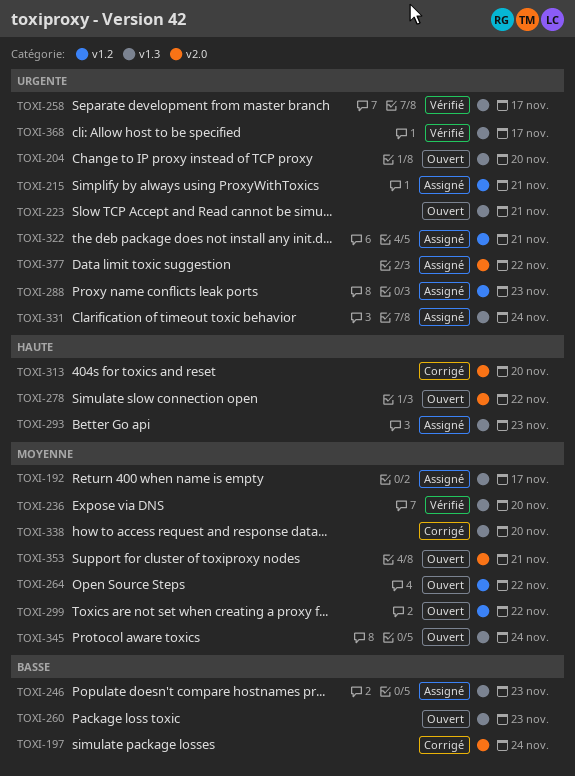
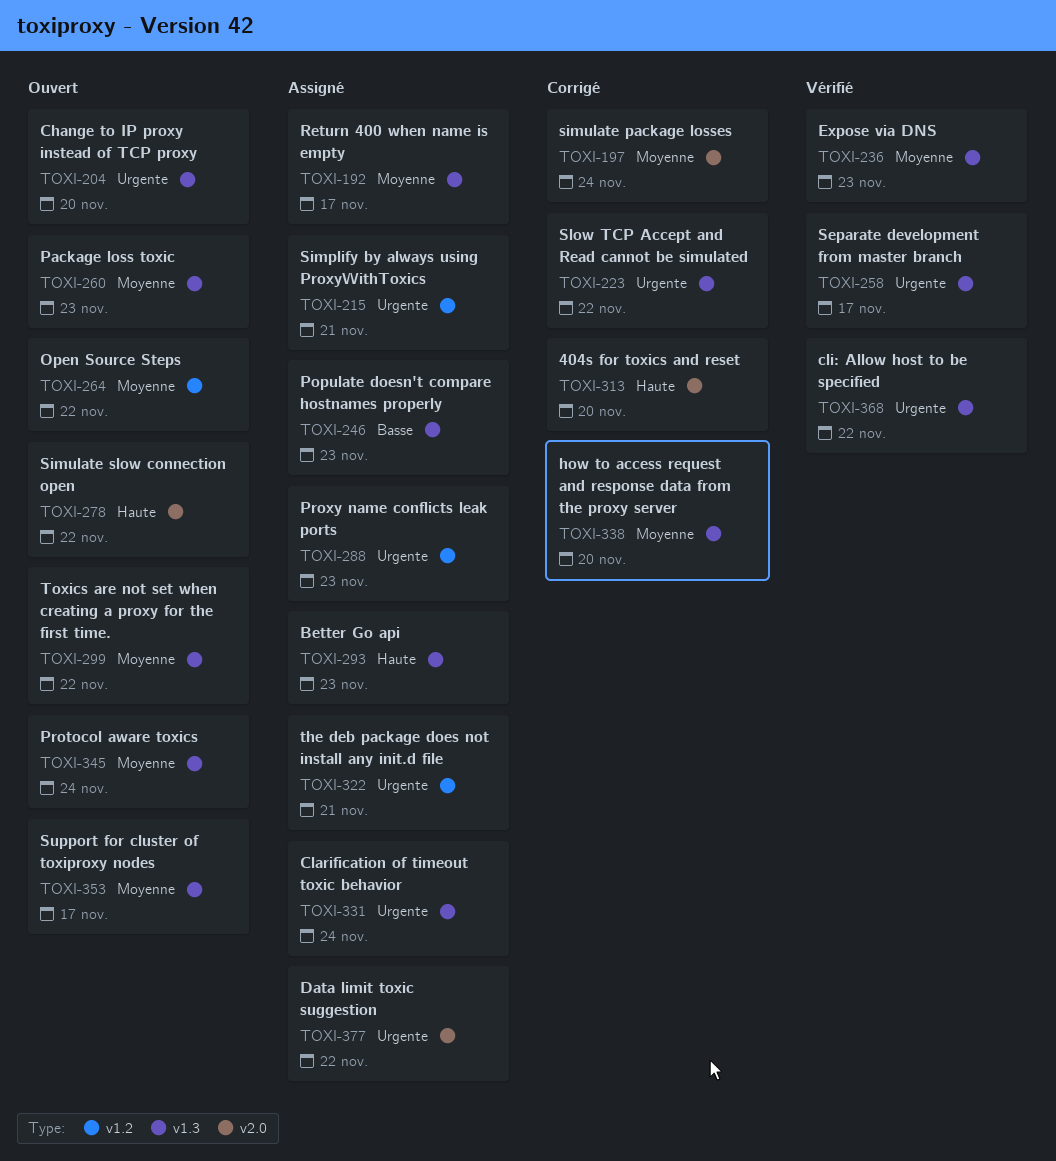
TOXI-197, priority: Basse -> Moyenne
TOXI-223, status: Ouvert -> Corrigé
TOXI-223, due: Nov 21 -> Nov 22
TOXI-236, due: Nov 20 -> Nov 23
TOXI-260, priority: Basse -> Moyenne
TOXI-299, label: v1.2 -> v1.3
TOXI-353, label: v2.0 -> v1.3
TOXI-353, due: Nov 21 -> Nov 17
TOXI-368, due: Nov 17 -> Nov 22

